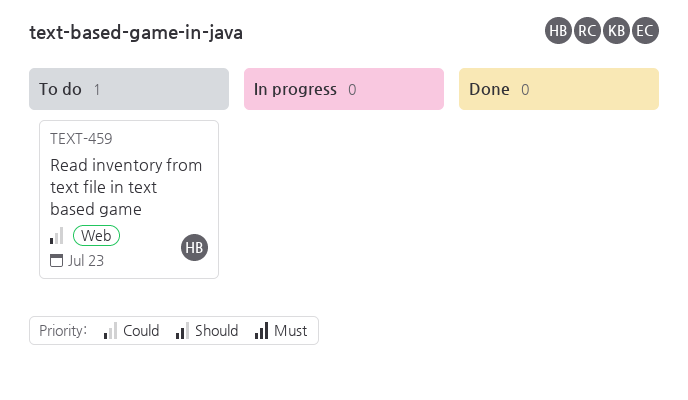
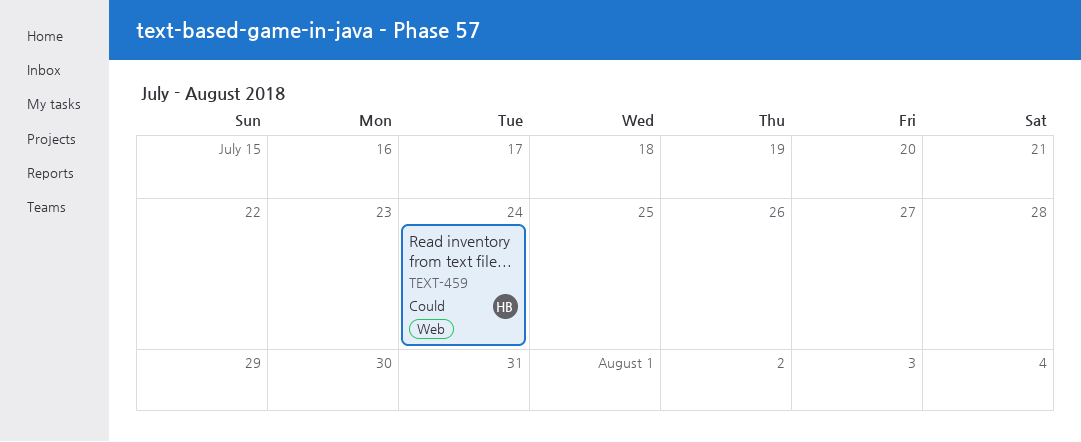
TEXT-459, due: Jul 23 -> Jul 24

